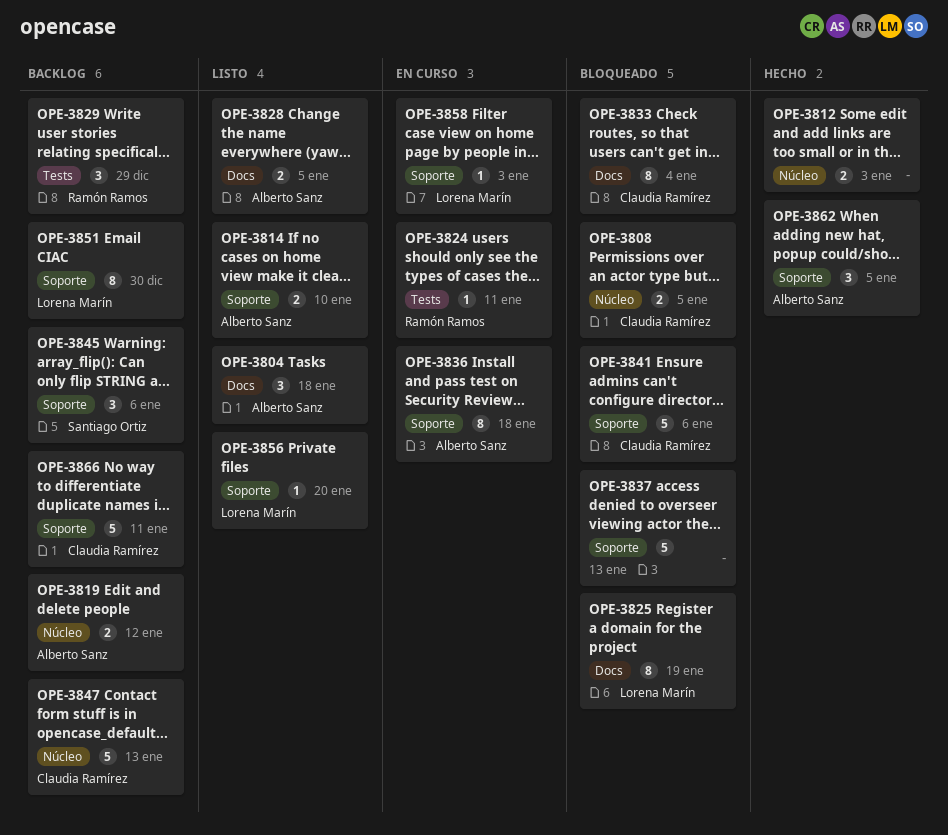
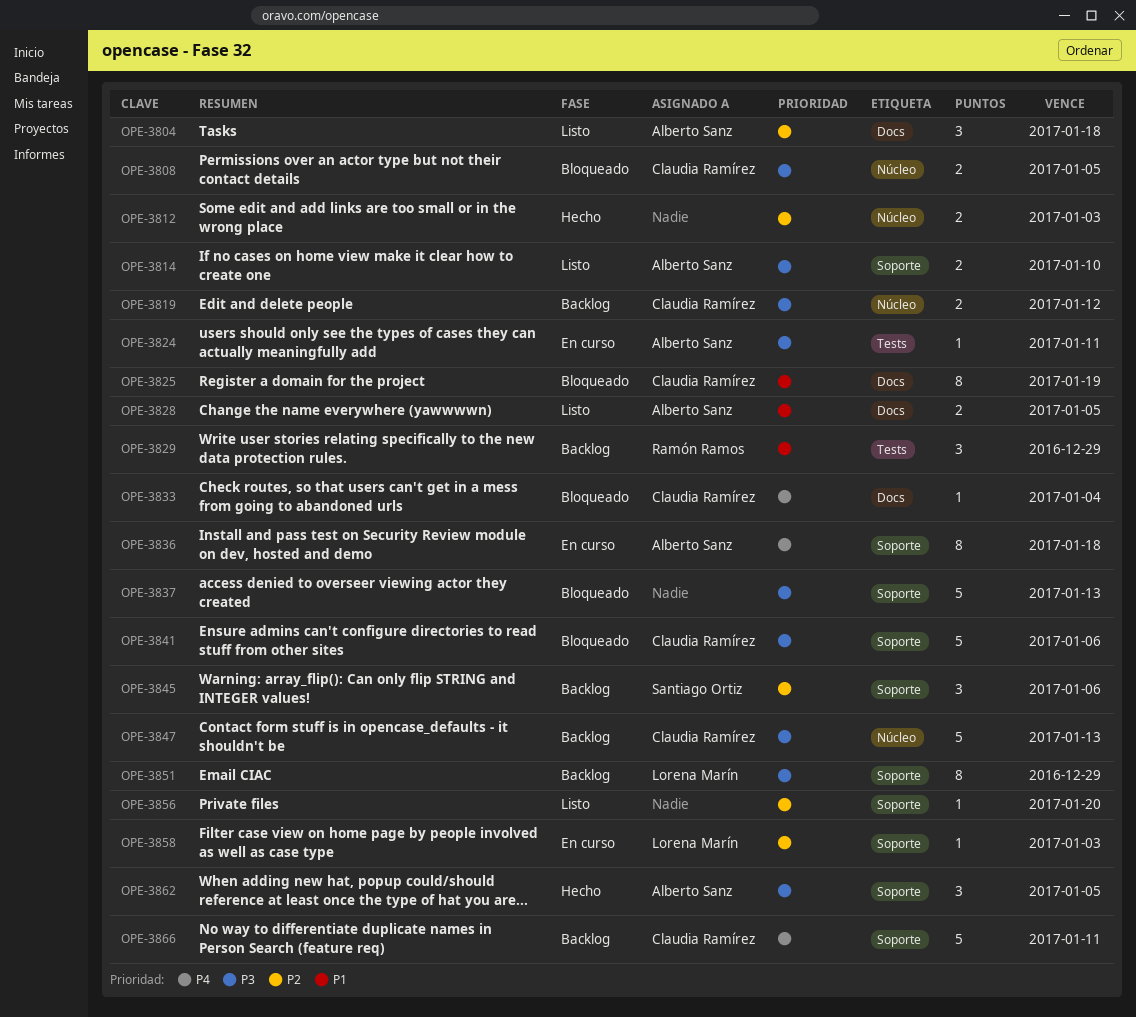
OPE-3819, owner: Alberto Sanz -> Claudia Ramírez
OPE-3824, owner: Ramón Ramos -> Alberto Sanz
OPE-3825, owner: Lorena Marín -> Claudia Ramírez
OPE-3833, estimate: 8 -> 1
OPE-3851, due: Dec 30 -> Dec 29
OPE-3856, owner: Lorena Marín -> none

